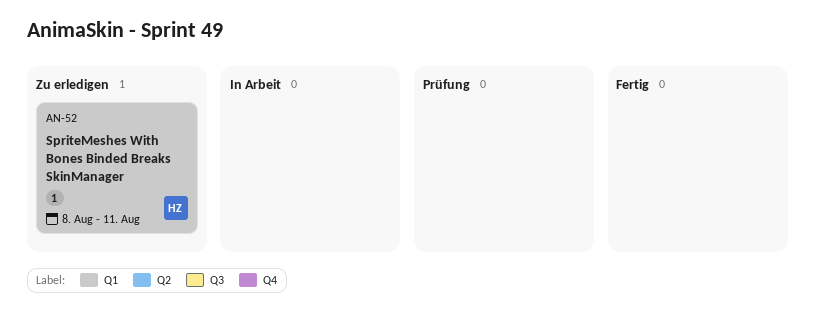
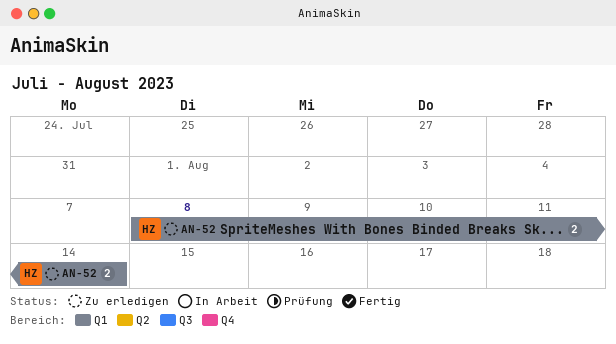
AN-52, estimate: 1 -> 2
AN-52, due: Aug 11 -> Aug 14

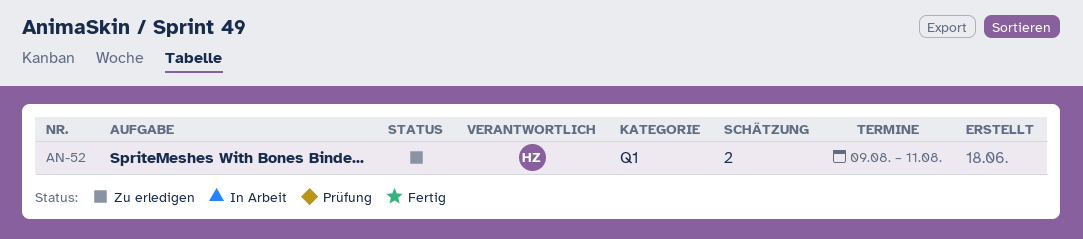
AN-52, start: Aug 8 -> Aug 9
AN-52, due: Aug 14 -> Aug 11

